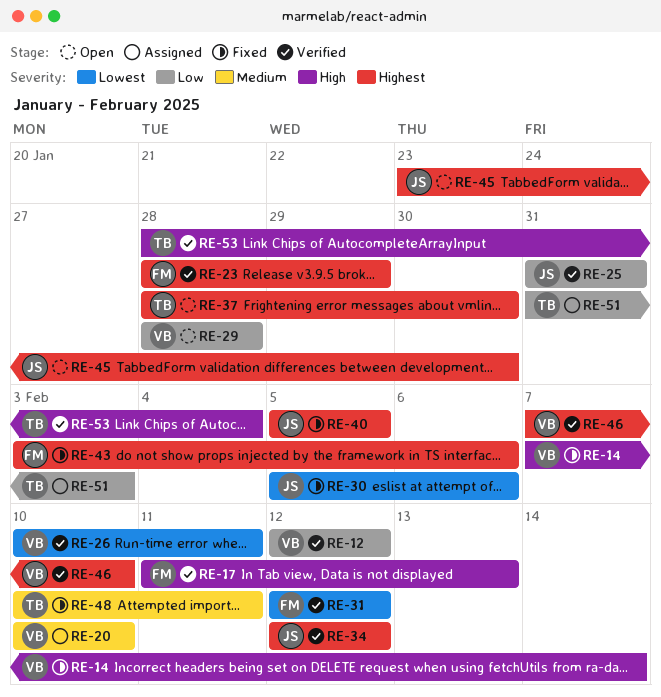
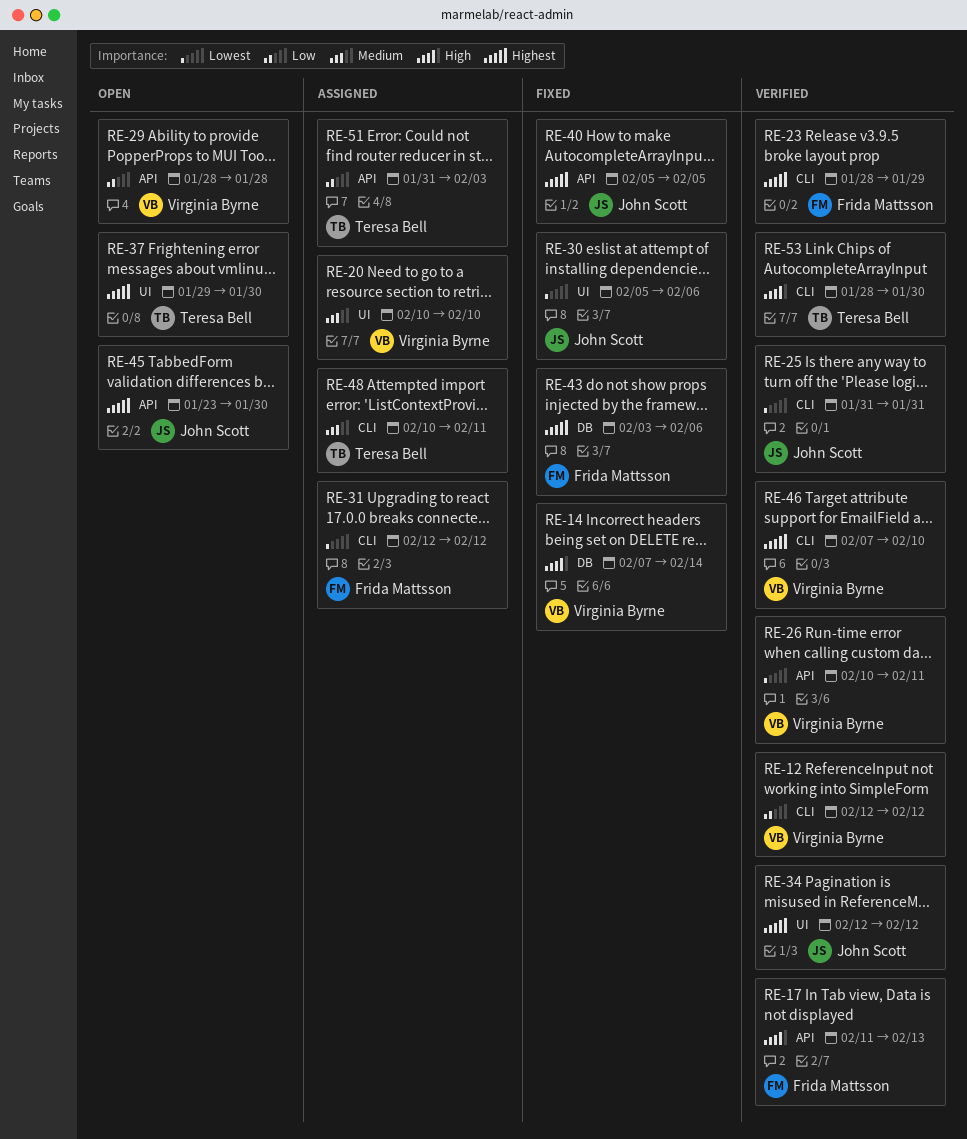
RE-25, priority: Low -> Lowest
RE-31, status: Verified -> Assigned
RE-37, start: Jan 28 -> Jan 29
RE-48, status: Fixed -> Assigned
RE-53, due: Feb 4 -> Jan 30

